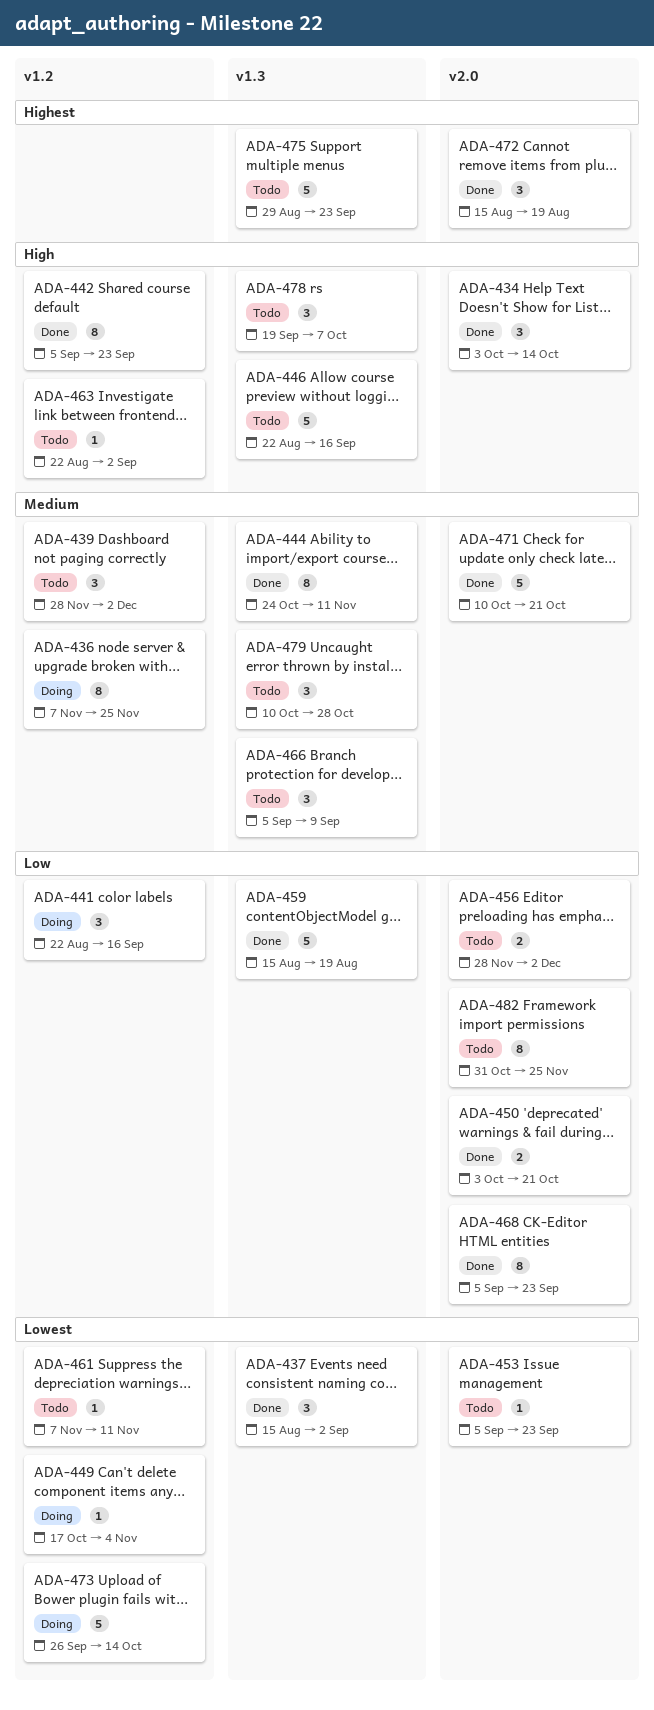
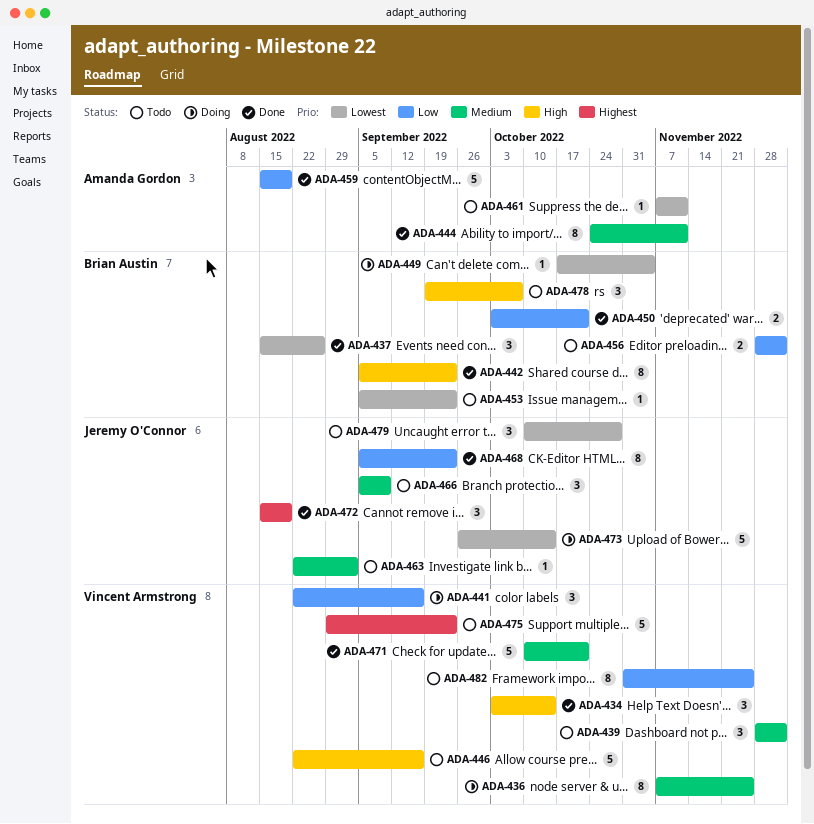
ADA-437, due: Sep 2 -> Aug 26
ADA-463, priority: High -> Medium
ADA-479, priority: Medium -> Lowest

